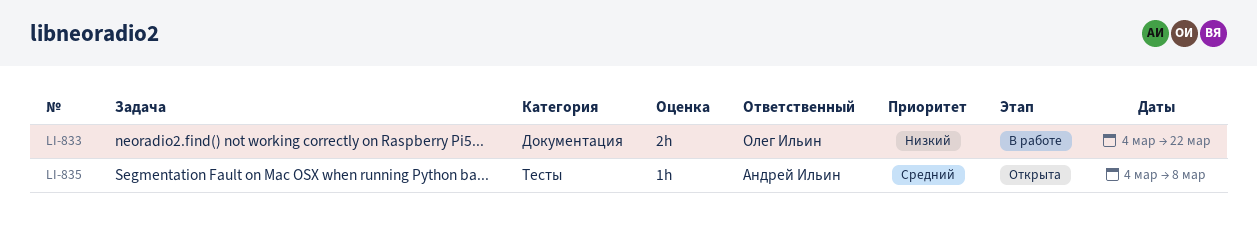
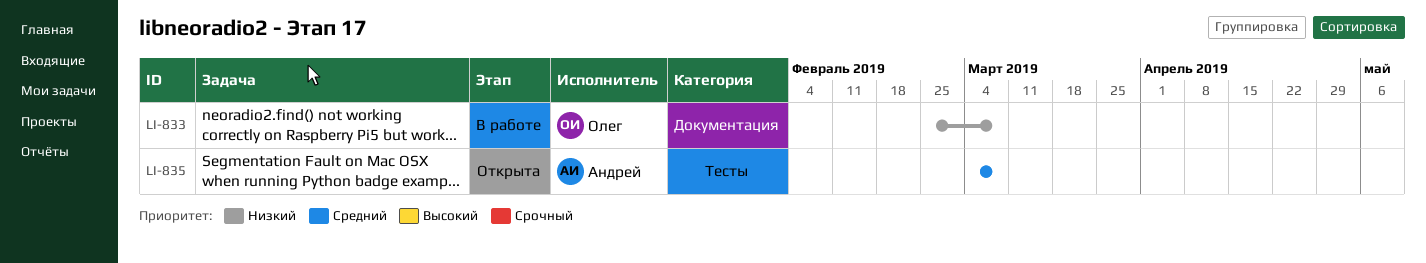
LI-833, start: Mar 4 -> Feb 25
LI-833, due: Mar 22 -> Mar 8

